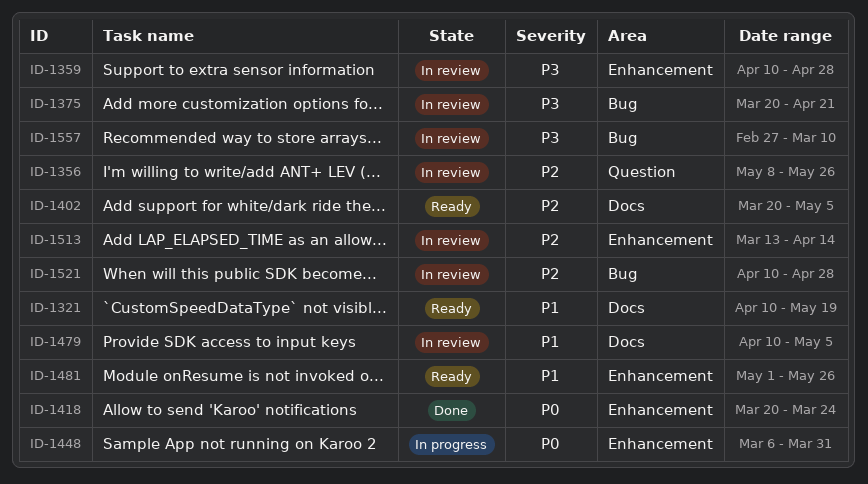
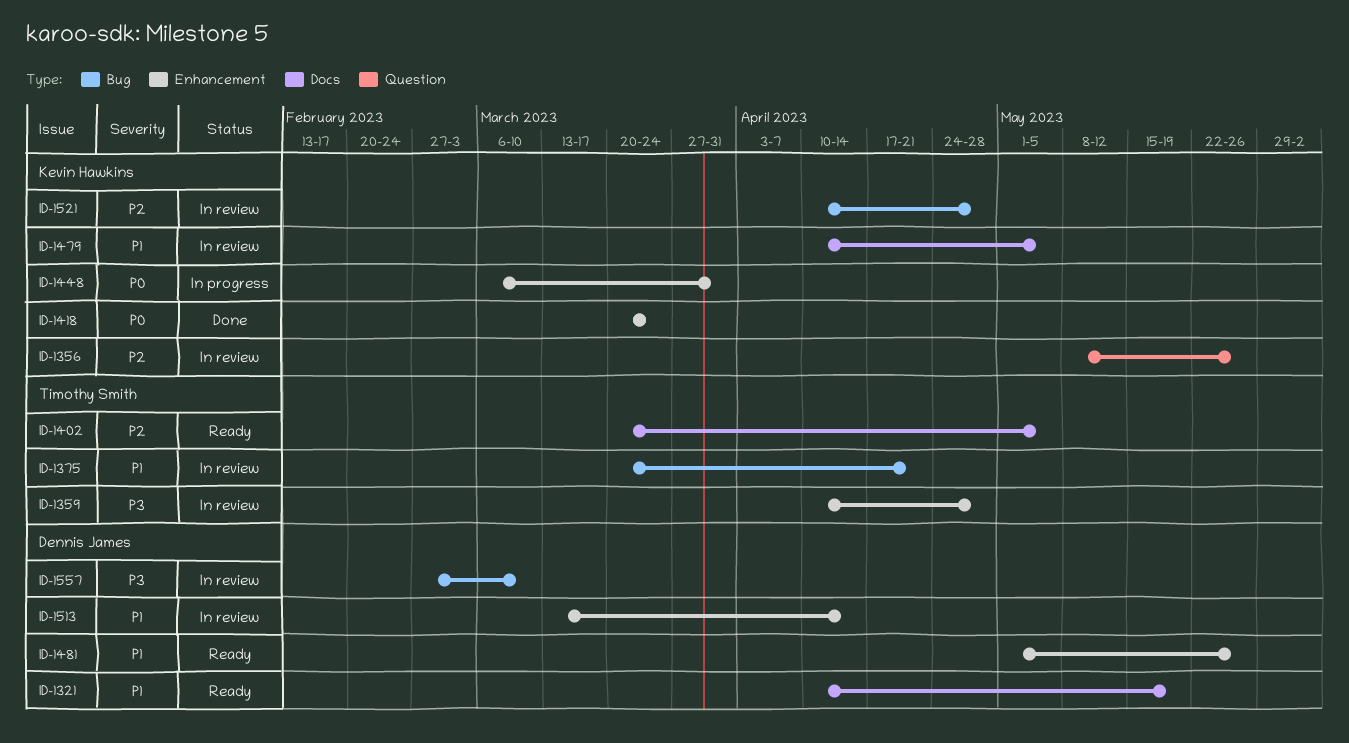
ID-1375, priority: P3 -> P1
ID-1513, priority: P2 -> P1

